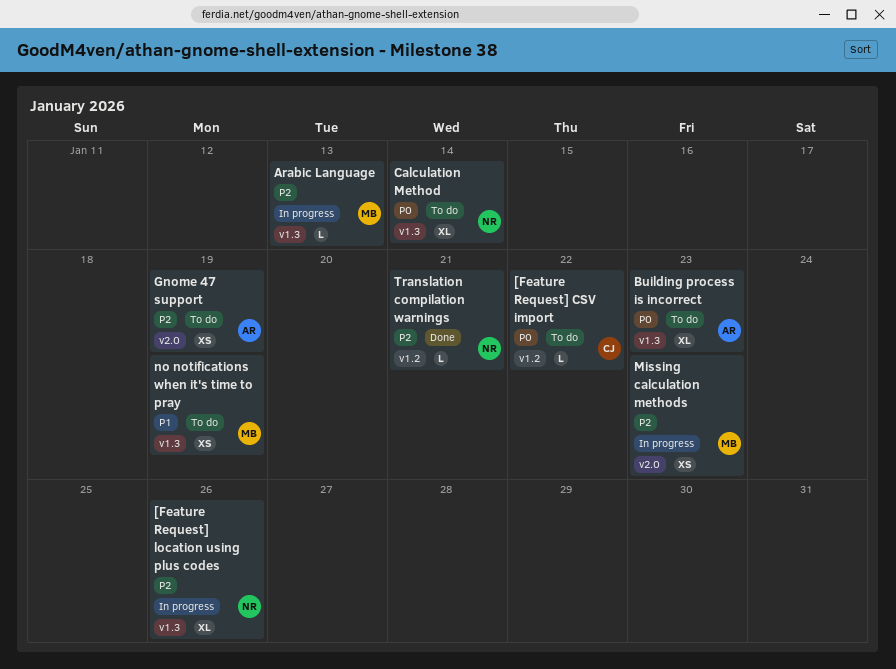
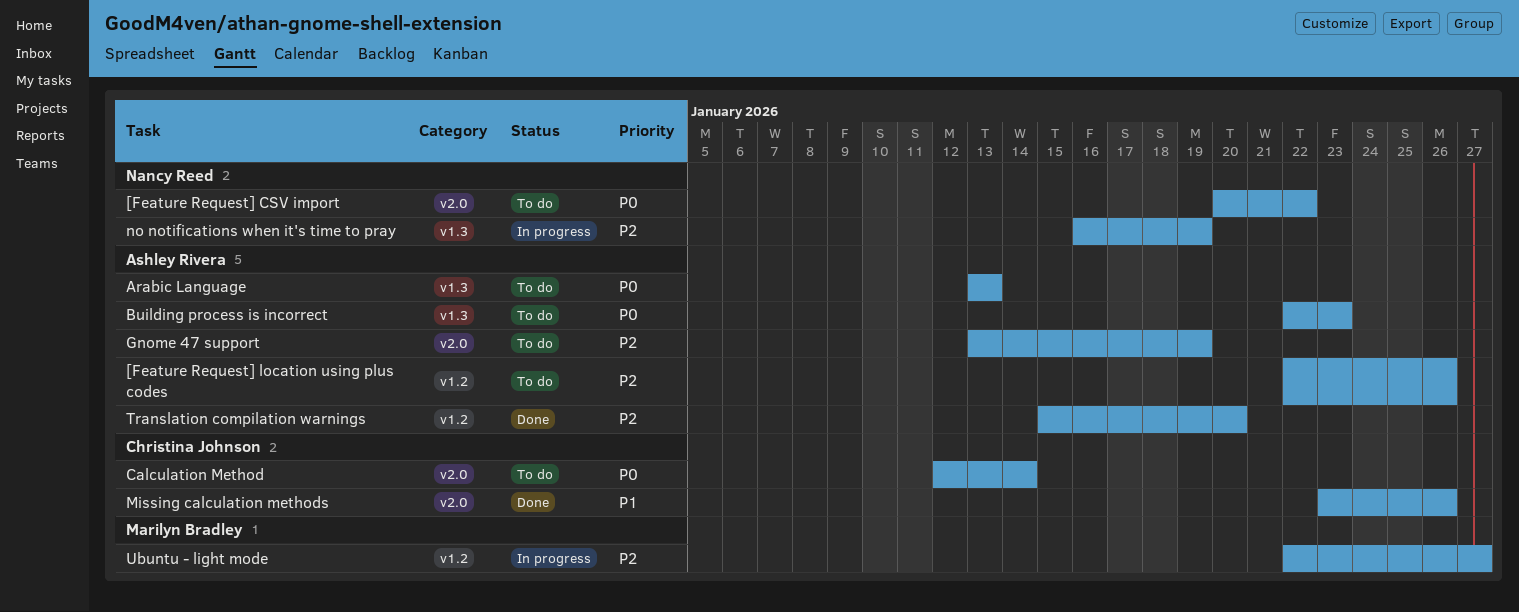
[Feature Request] CSV import, owner: Christina Johnson -> Nancy Reed
[Feature Request] CSV import, label: v1.2 -> v2.0
[Feature Request] location using plus codes, status: In progress -> To do
[Feature Request] location using plus codes, owner: Nancy Reed -> Ashley Rivera
[Feature Request] location using plus codes, label: v1.3 -> v1.2
Arabic Language, status: In progress -> To do
Arabic Language, owner: Marilyn Bradley -> Ashley Rivera
Arabic Language, priority: P2 -> P0
Calculation Method, owner: Nancy Reed -> Christina Johnson
Calculation Method, label: v1.3 -> v2.0
Missing calculation methods, status: In progress -> Done
Missing calculation methods, owner: Marilyn Bradley -> Christina Johnson
Missing calculation methods, priority: P2 -> P1
Missing calculation methods, due: Jan 23 -> Jan 26
no notifications when it's time to pray, status: To do -> In progress
no notifications when it's time to pray, owner: Marilyn Bradley -> Nancy Reed
no notifications when it's time to pray, priority: P1 -> P2
Translation compilation warnings, owner: Nancy Reed -> Ashley Rivera
Translation compilation warnings, due: Jan 21 -> Jan 20
Ubuntu - light mode: none -> present

